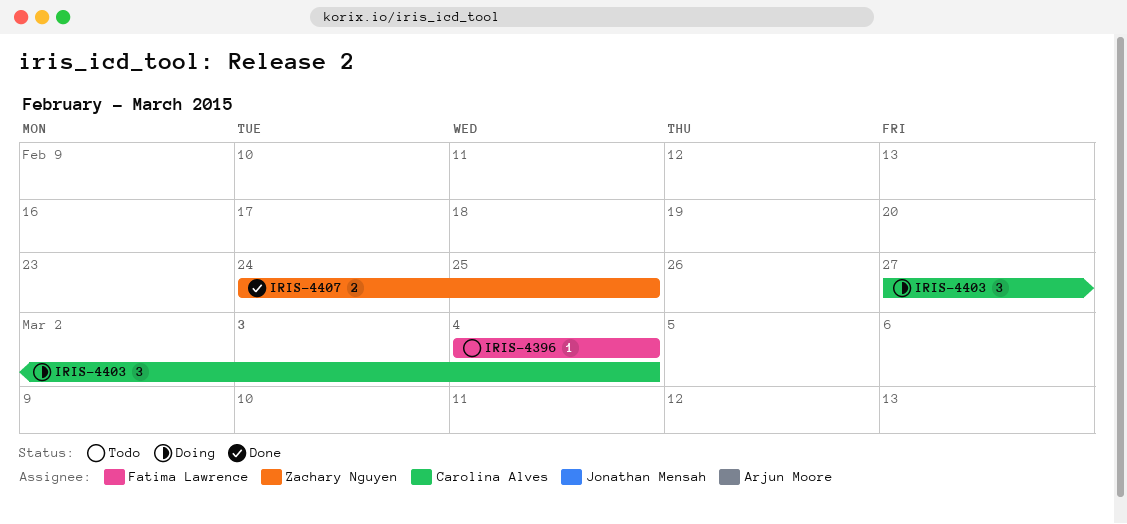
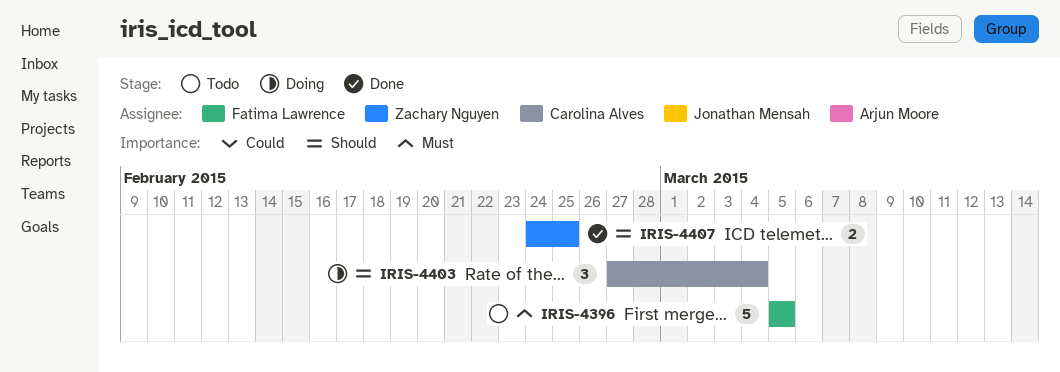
IRIS-4396, estimate: 1 -> 5
IRIS-4396, start: Mar 4 -> Mar 5
IRIS-4396, due: Mar 4 -> Mar 5

